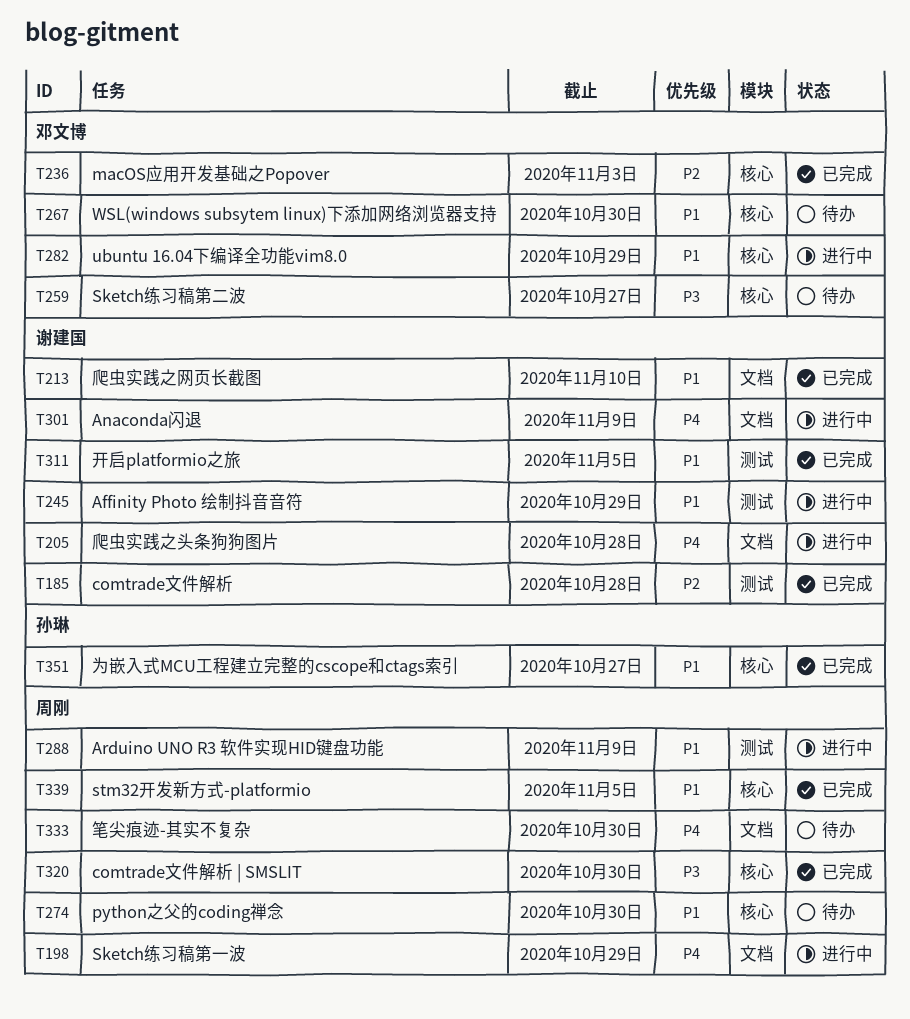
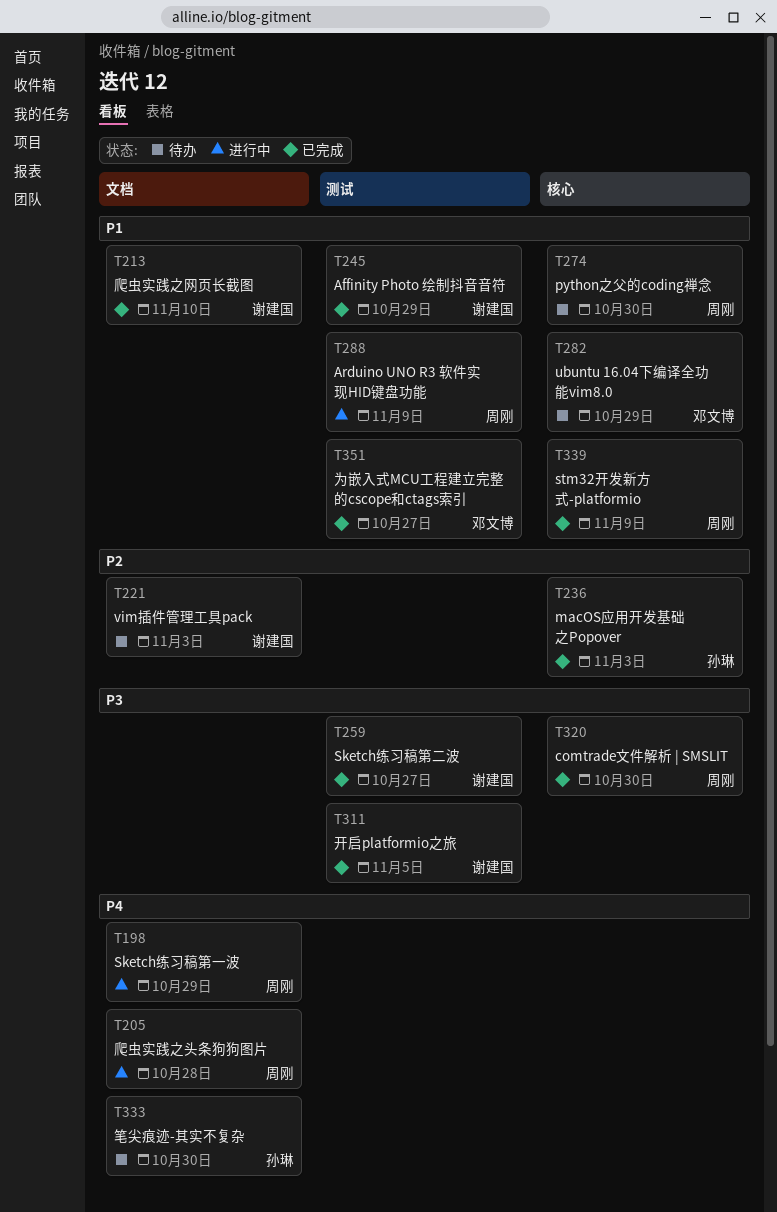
T185: present -> none
T205, owner: 谢建国 -> 周刚
T221: none -> present
T236, owner: 邓文博 -> 孙琳
T245, status: 进行中 -> 已完成
T259, status: 待办 -> 已完成
T259, owner: 邓文博 -> 谢建国
T259, label: 核心 -> 测试
T267: present -> none
T282, status: 进行中 -> 待办
T301: present -> none
T311, priority: P1 -> P3
T333, owner: 周刚 -> 孙琳
T339, due: Nov 5 -> Nov 9
T351, owner: 孙琳 -> 邓文博
T351, label: 核心 -> 测试

